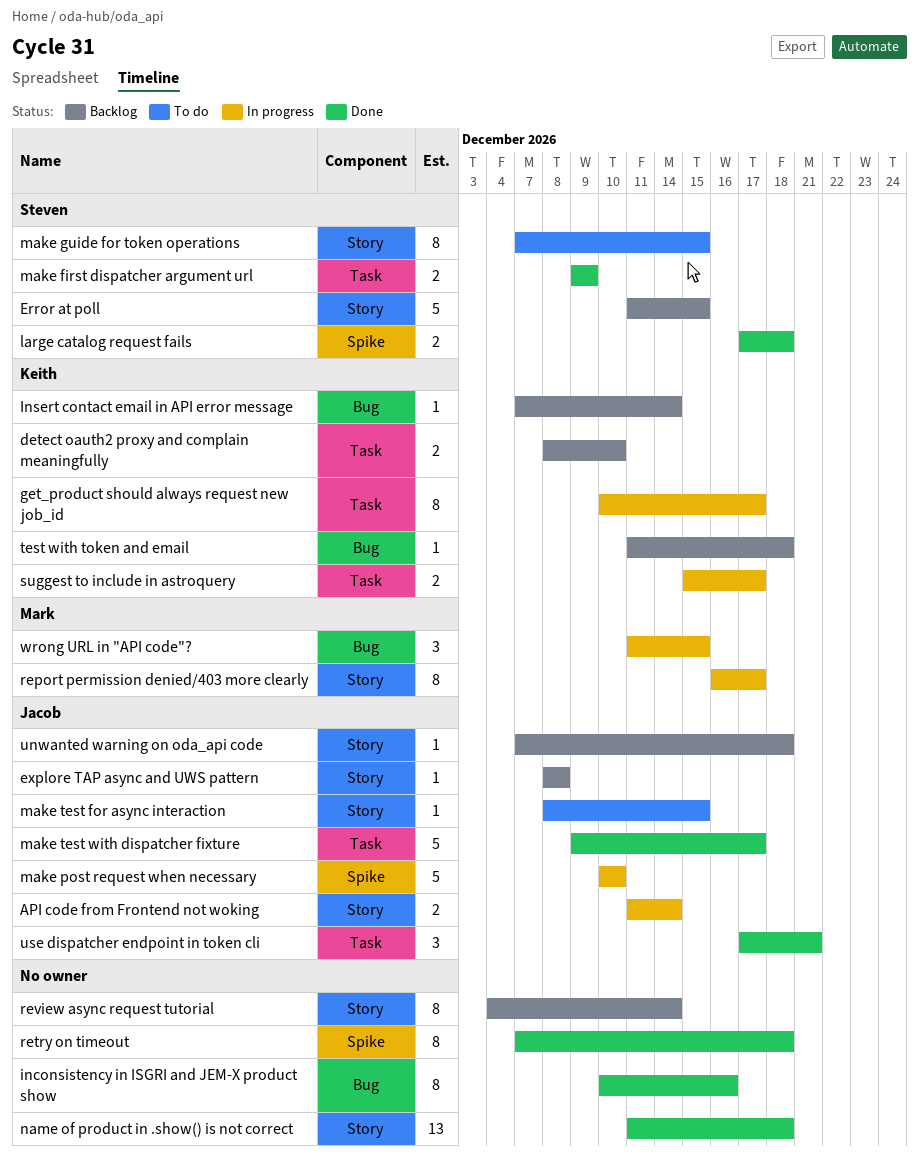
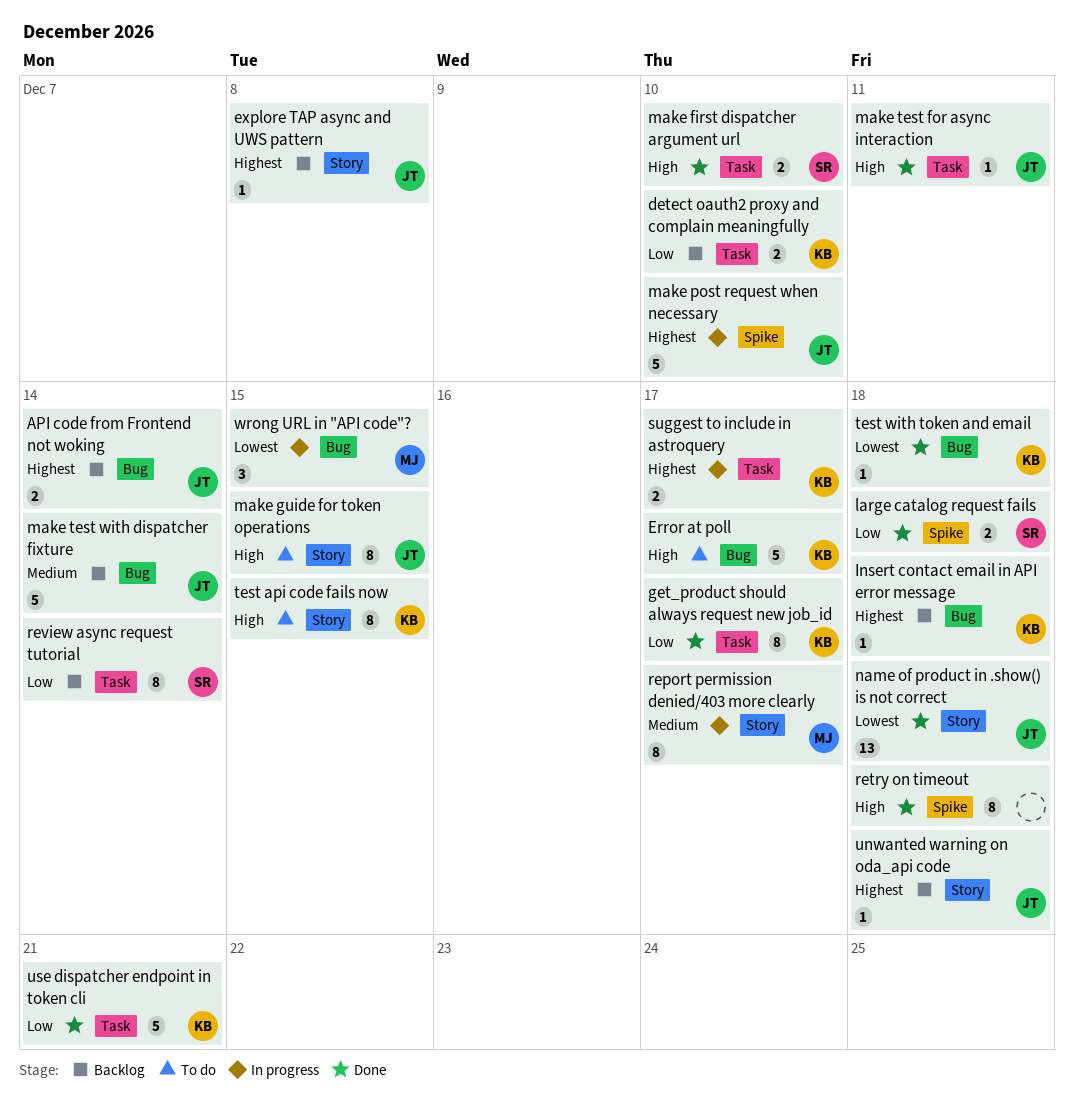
API code from Frontend not woking, status: In progress -> Backlog
API code from Frontend not woking, label: Story -> Bug
Error at poll, status: Backlog -> To do
Error at poll, owner: Steven -> Keith
Error at poll, label: Story -> Bug
Error at poll, due: Dec 15 -> Dec 17
get_product should always request new job_id, status: In progress -> Done
inconsistency in ISGRI and JEM-X product show: present -> none
Insert contact email in API error message, due: Dec 14 -> Dec 18
make first dispatcher argument url, due: Dec 9 -> Dec 10
make guide for token operations, owner: Steven -> Jacob
make test for async interaction, status: To do -> Done
make test for async interaction, label: Story -> Task
make test for async interaction, due: Dec 15 -> Dec 11
make test with dispatcher fixture, status: Done -> Backlog
make test with dispatcher fixture, label: Task -> Bug
make test with dispatcher fixture, due: Dec 17 -> Dec 14
name of product in .show() is not correct, owner: none -> Jacob
review async request tutorial, owner: none -> Steven
review async request tutorial, label: Story -> Task
test api code fails now: none -> present
test with token and email, status: Backlog -> Done
use dispatcher endpoint in token cli, owner: Jacob -> Keith
use dispatcher endpoint in token cli, estimate: 3 -> 5

